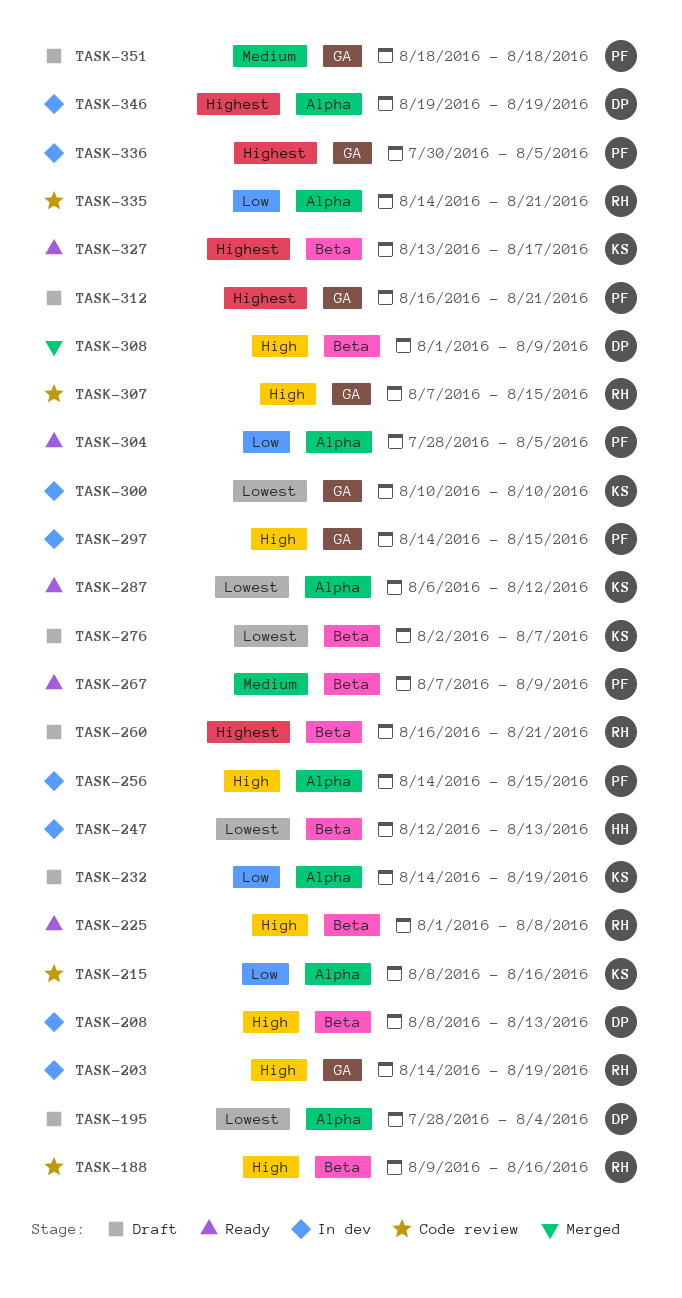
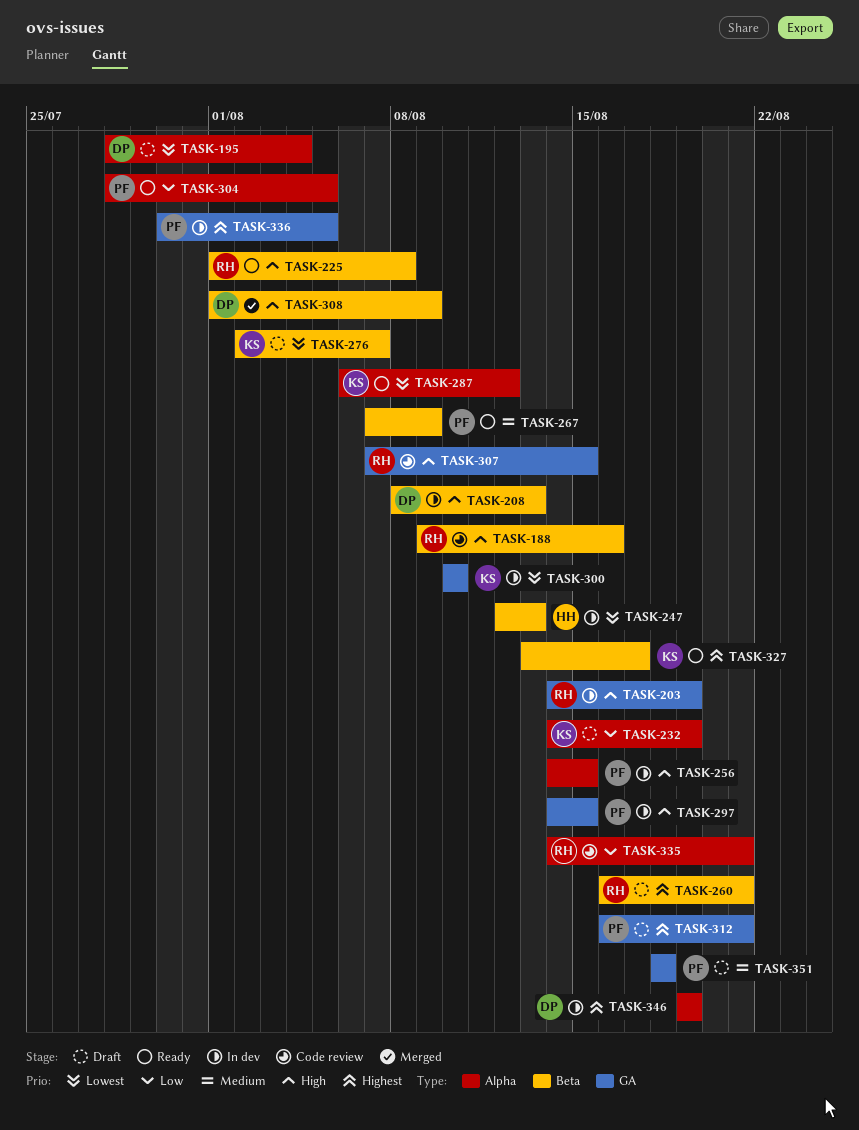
TASK-215: present -> none

